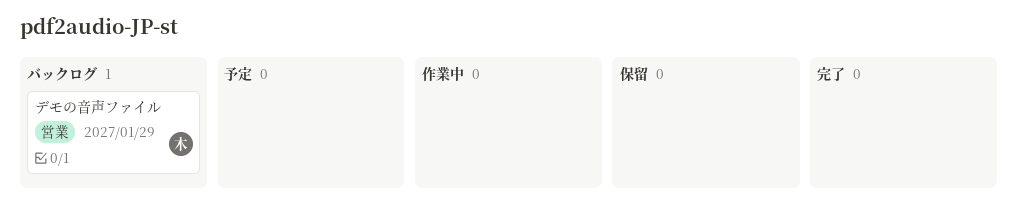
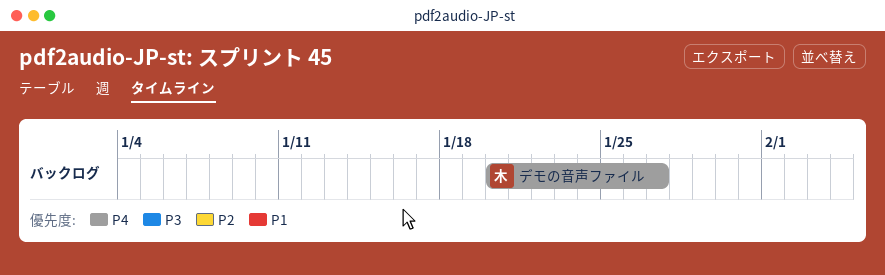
デモの音声ファイル, due: Jan 29 -> Jan 27

